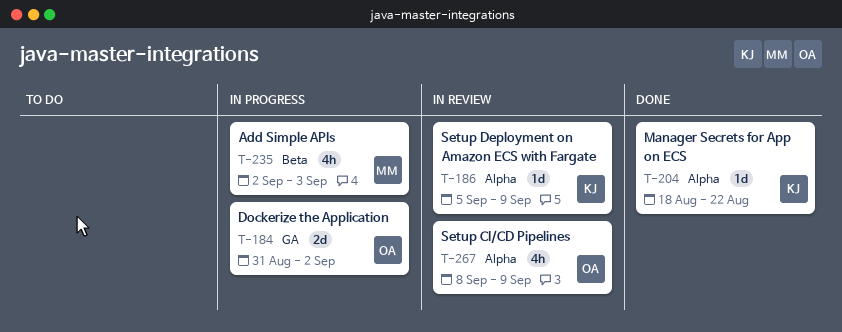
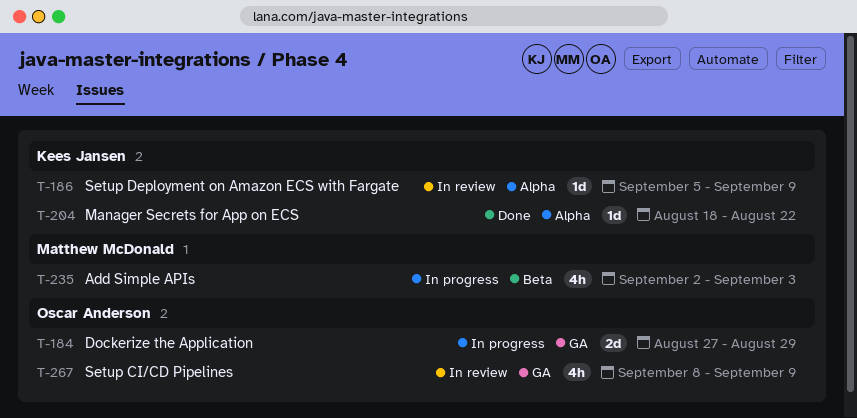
T-184, start: Aug 31 -> Aug 27
T-184, due: Sep 2 -> Aug 29
T-267, label: Alpha -> GA

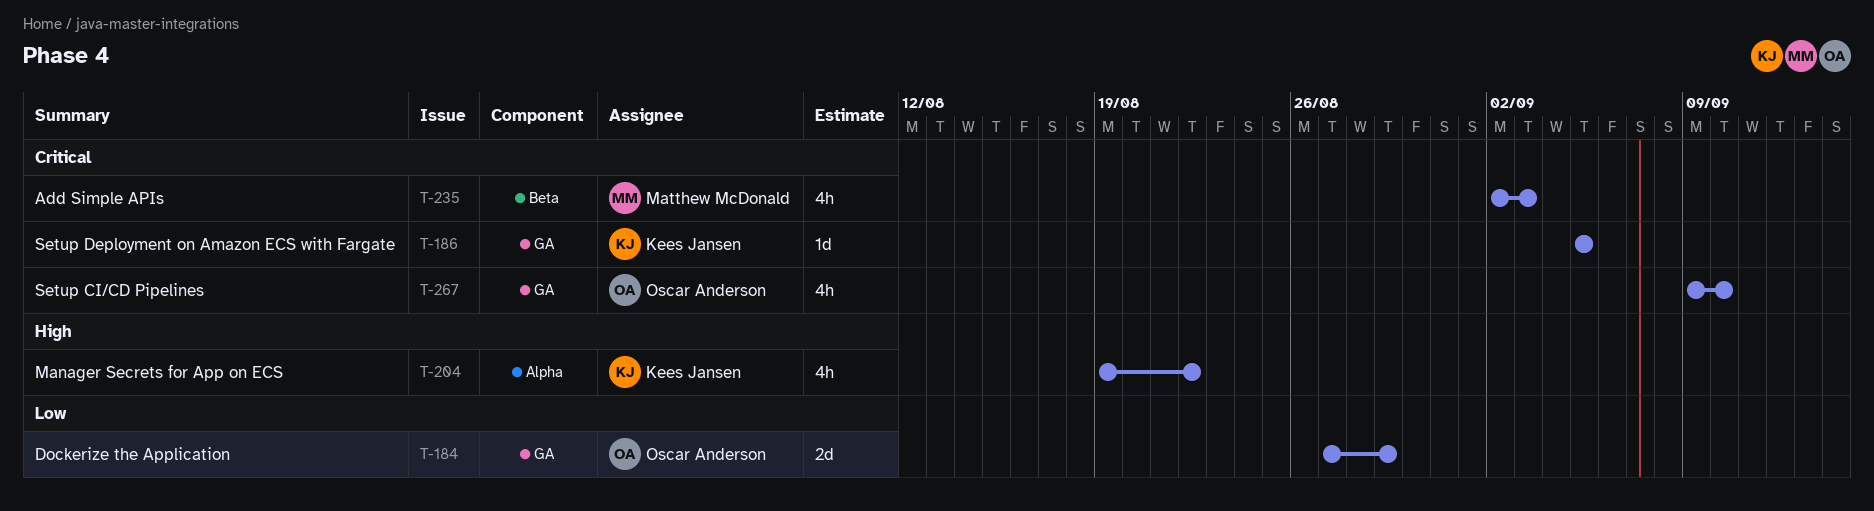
T-186, label: Alpha -> GA
T-186, due: Sep 9 -> Sep 5
T-204, estimate: 1d -> 4h
T-204, start: Aug 18 -> Aug 19
T-267, start: Sep 8 -> Sep 9
T-267, due: Sep 9 -> Sep 10

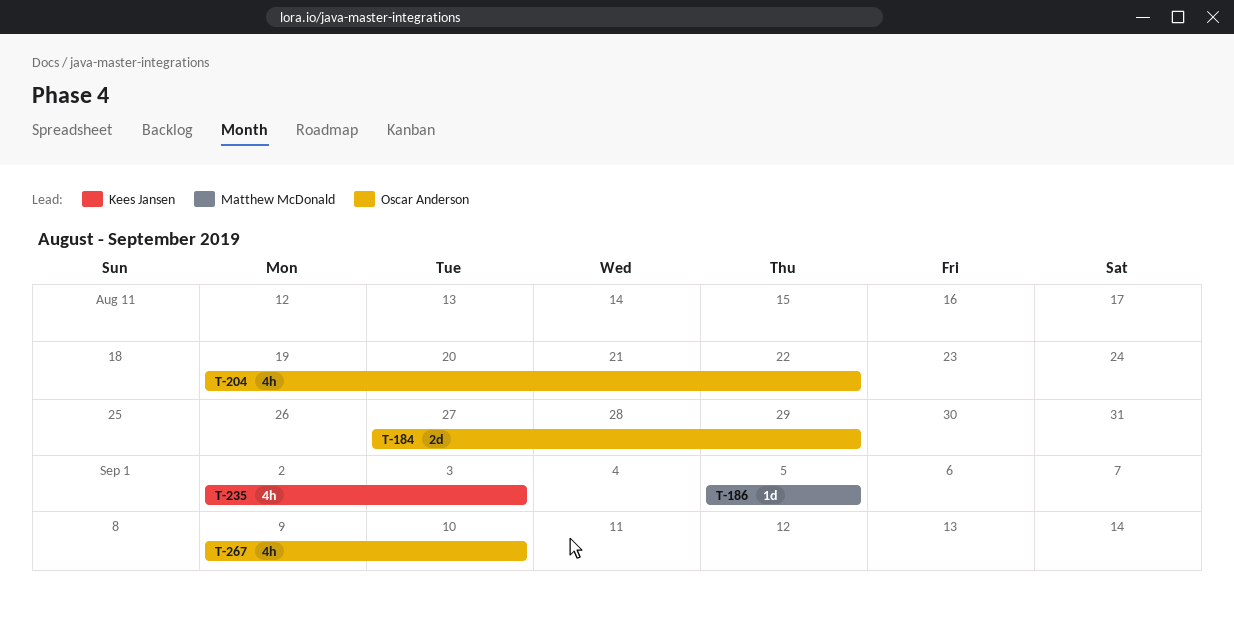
T-186, owner: Kees Jansen -> Matthew McDonald
T-204, owner: Kees Jansen -> Oscar Anderson
T-235, owner: Matthew McDonald -> Kees Jansen

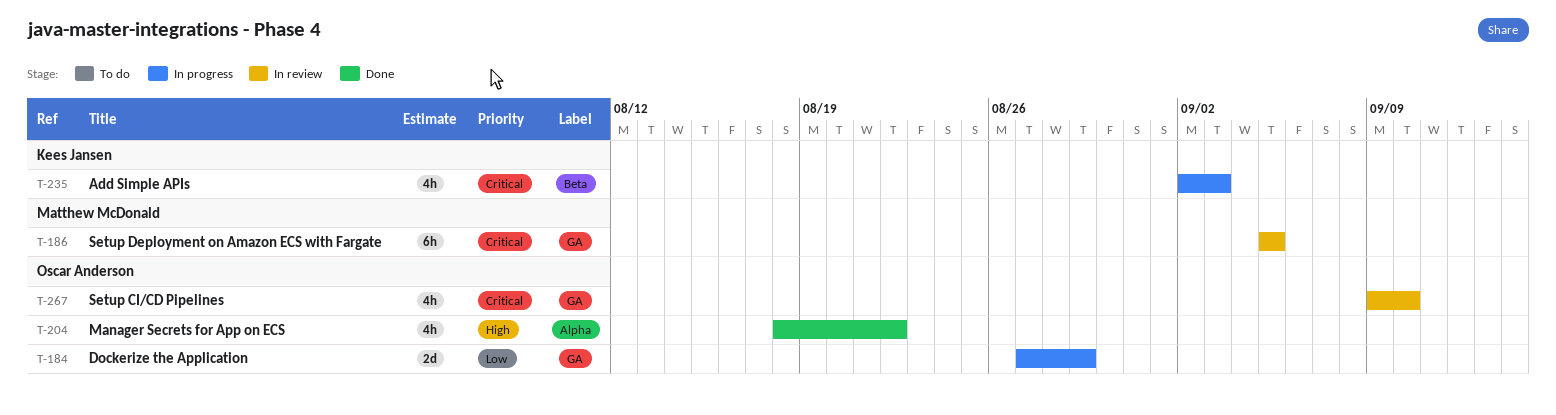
T-186, estimate: 1d -> 6h
T-204, start: Aug 19 -> Aug 18

